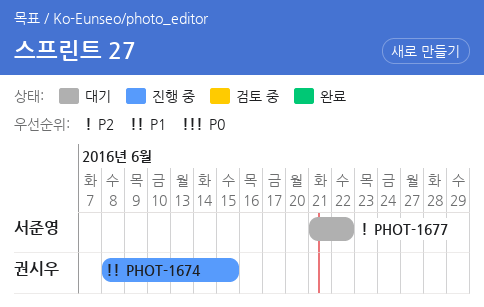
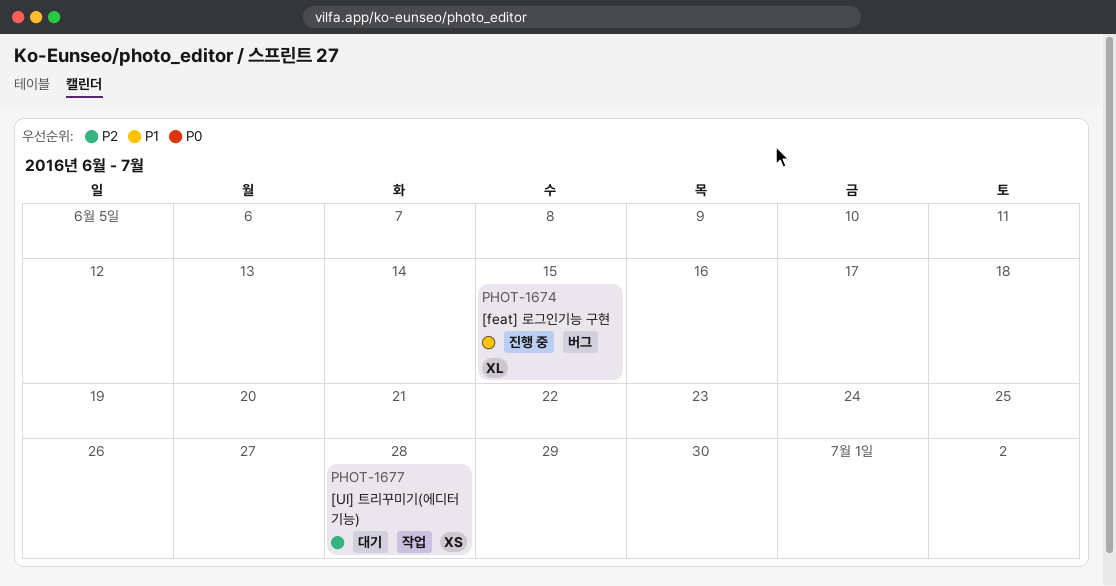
PHOT-1677, due: Jun 22 -> Jun 28

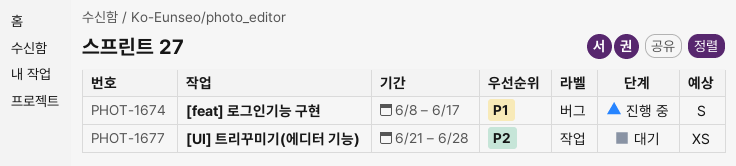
PHOT-1674, estimate: XL -> S
PHOT-1674, due: Jun 15 -> Jun 17

